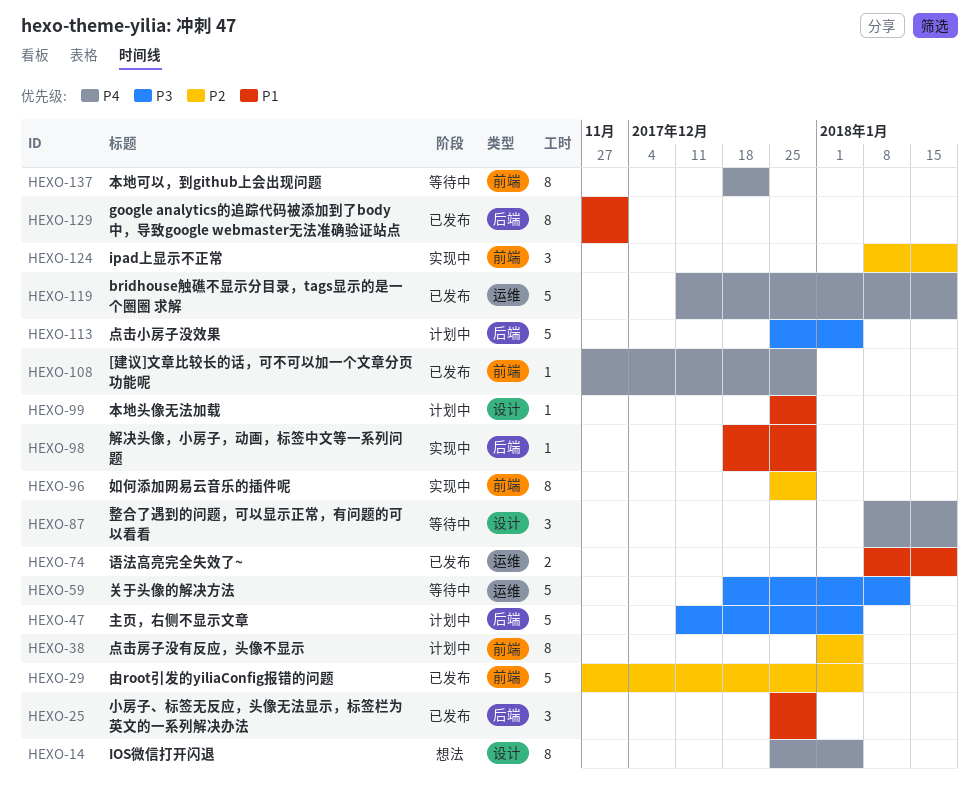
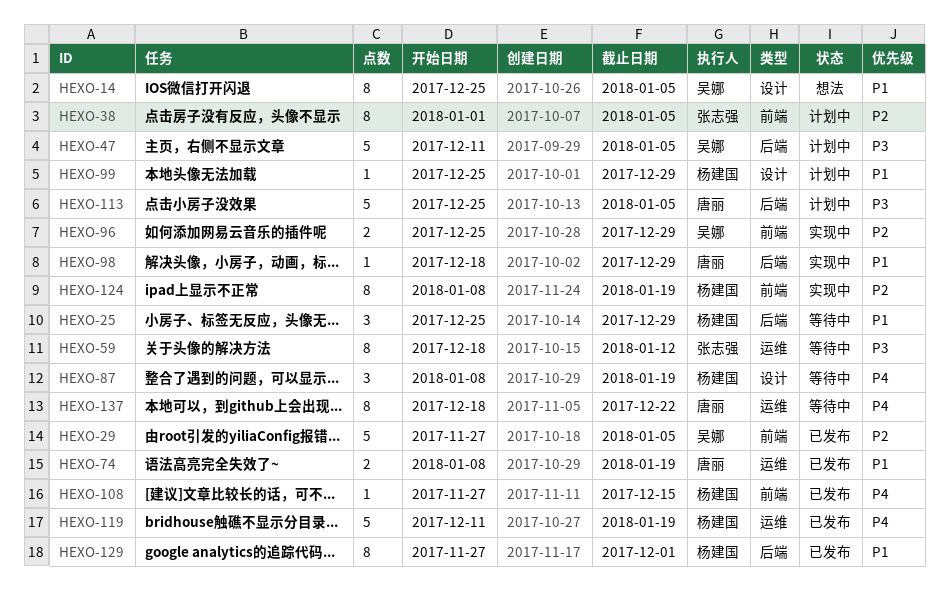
HEXO-14, priority: P4 -> P1
HEXO-25, status: 已发布 -> 等待中
HEXO-59, estimate: 5 -> 8
HEXO-96, estimate: 8 -> 2
HEXO-108, due: Dec 29 -> Dec 15
HEXO-124, estimate: 3 -> 8
HEXO-137, label: 前端 -> 运维

